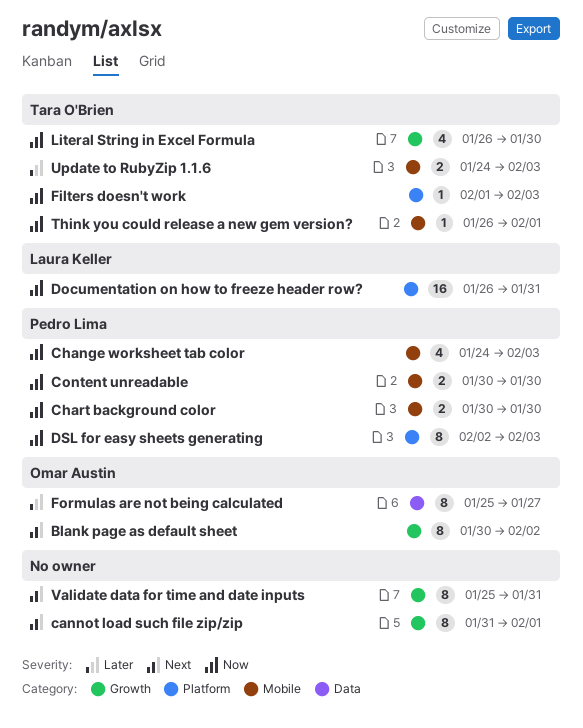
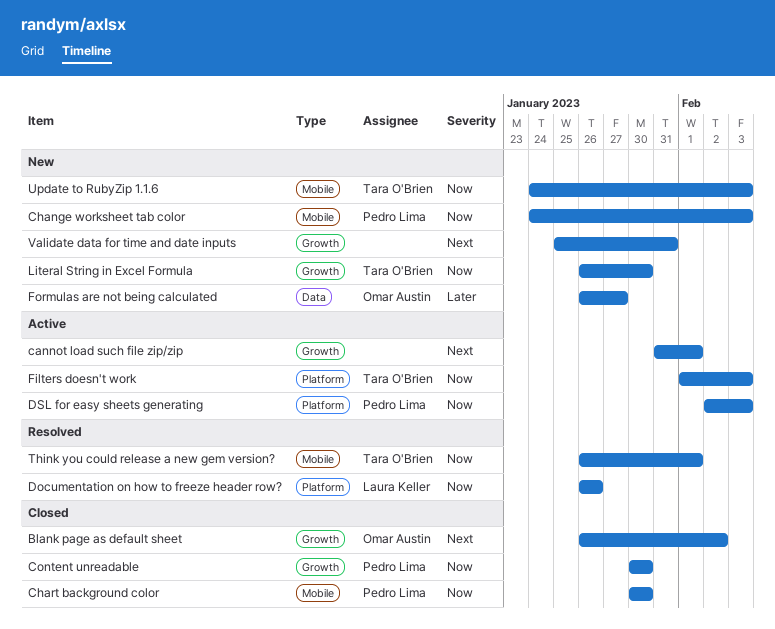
Blank page as default sheet, start: Jan 30 -> Jan 26
Content unreadable, label: Mobile -> Growth
Documentation on how to freeze header row?, due: Jan 31 -> Jan 26
Formulas are not being calculated, start: Jan 25 -> Jan 26
Update to RubyZip 1.1.6, priority: Later -> Now

